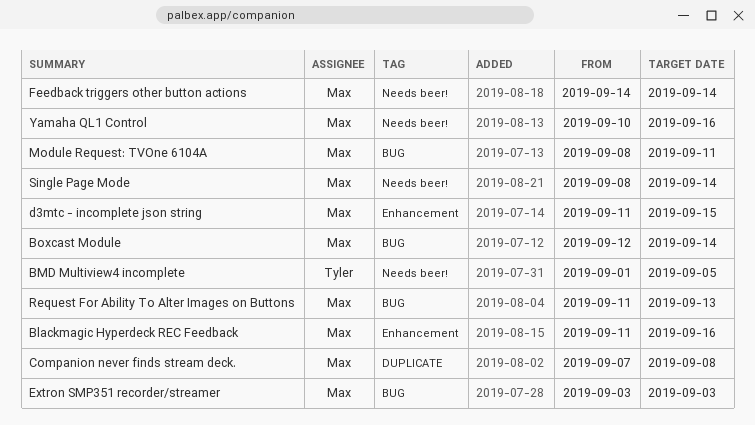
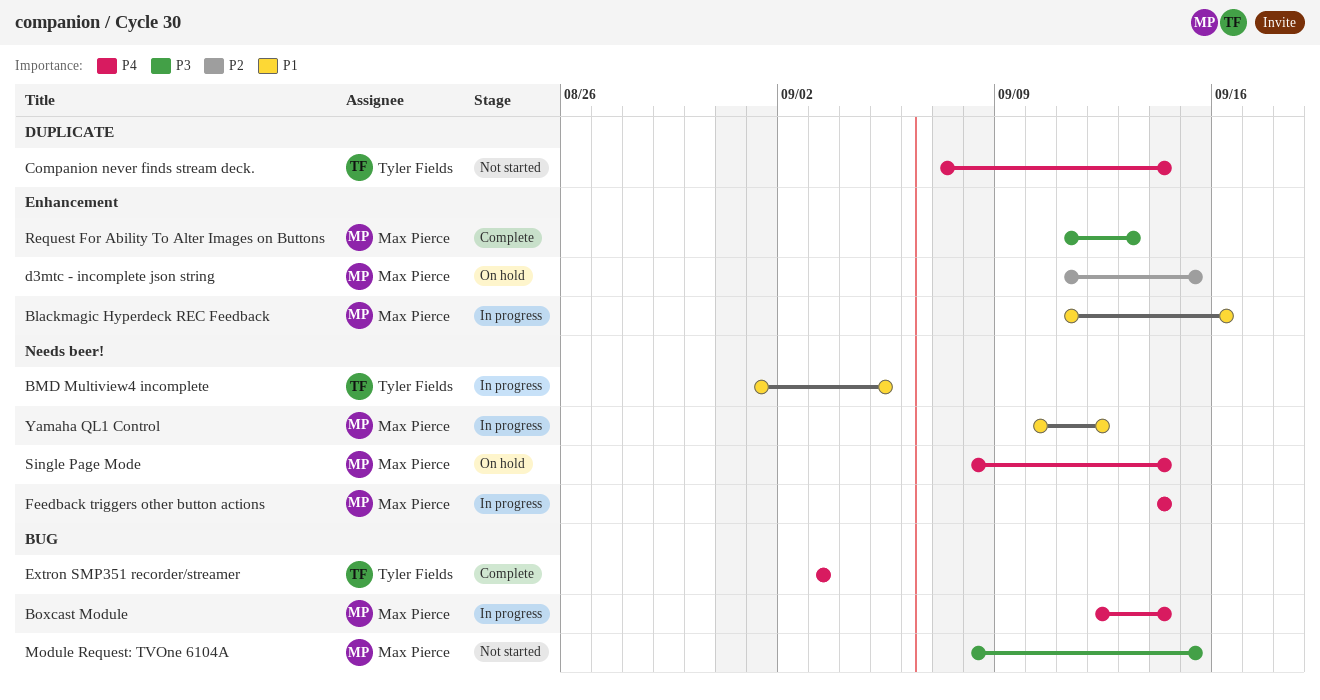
Companion never finds stream deck., owner: Max Pierce -> Tyler Fields
Companion never finds stream deck., due: Sep 8 -> Sep 14
Extron SMP351 recorder/streamer, owner: Max Pierce -> Tyler Fields
Module Request: TVOne 6104A, due: Sep 11 -> Sep 15
Request For Ability To Alter Images on Buttons, label: BUG -> Enhancement
Yamaha QL1 Control, due: Sep 16 -> Sep 12

